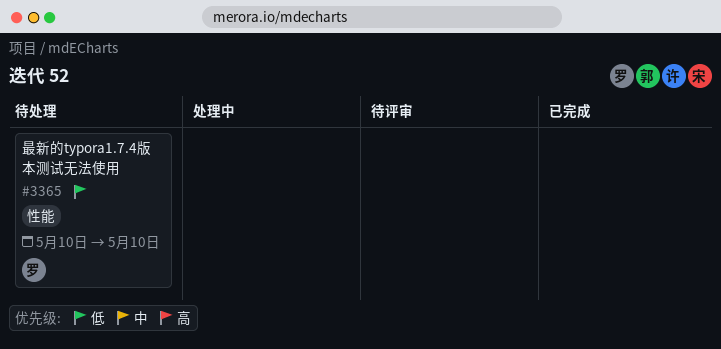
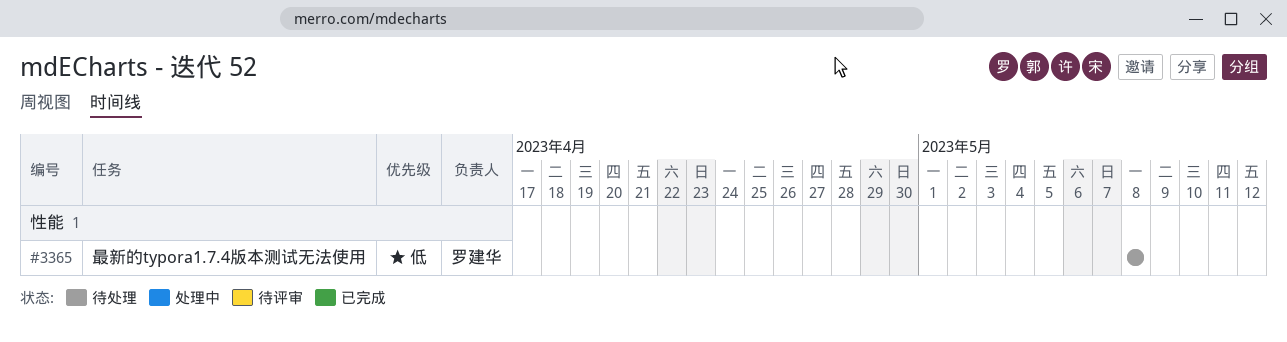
#3365, start: May 10 -> May 8
#3365, due: May 10 -> May 8

